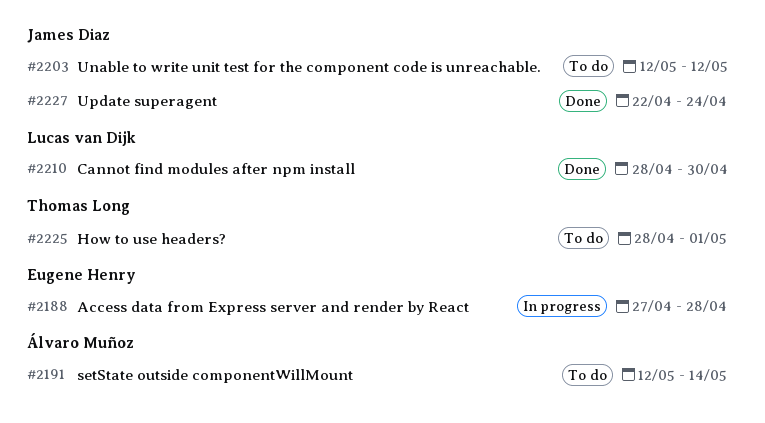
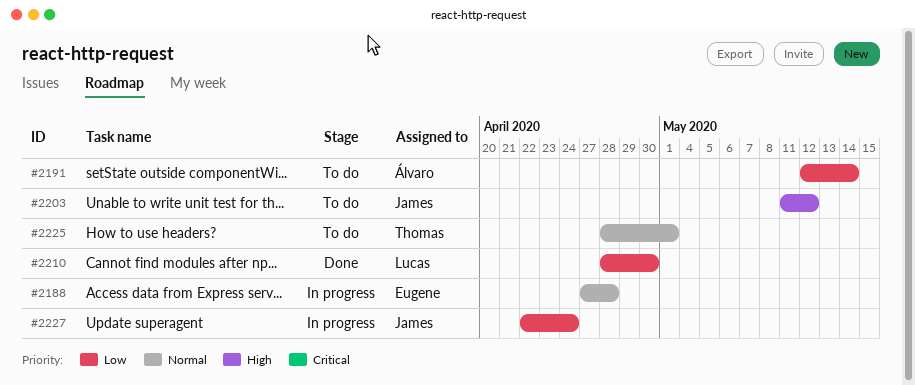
#2203, start: May 12 -> May 11
#2227, status: Done -> In progress

